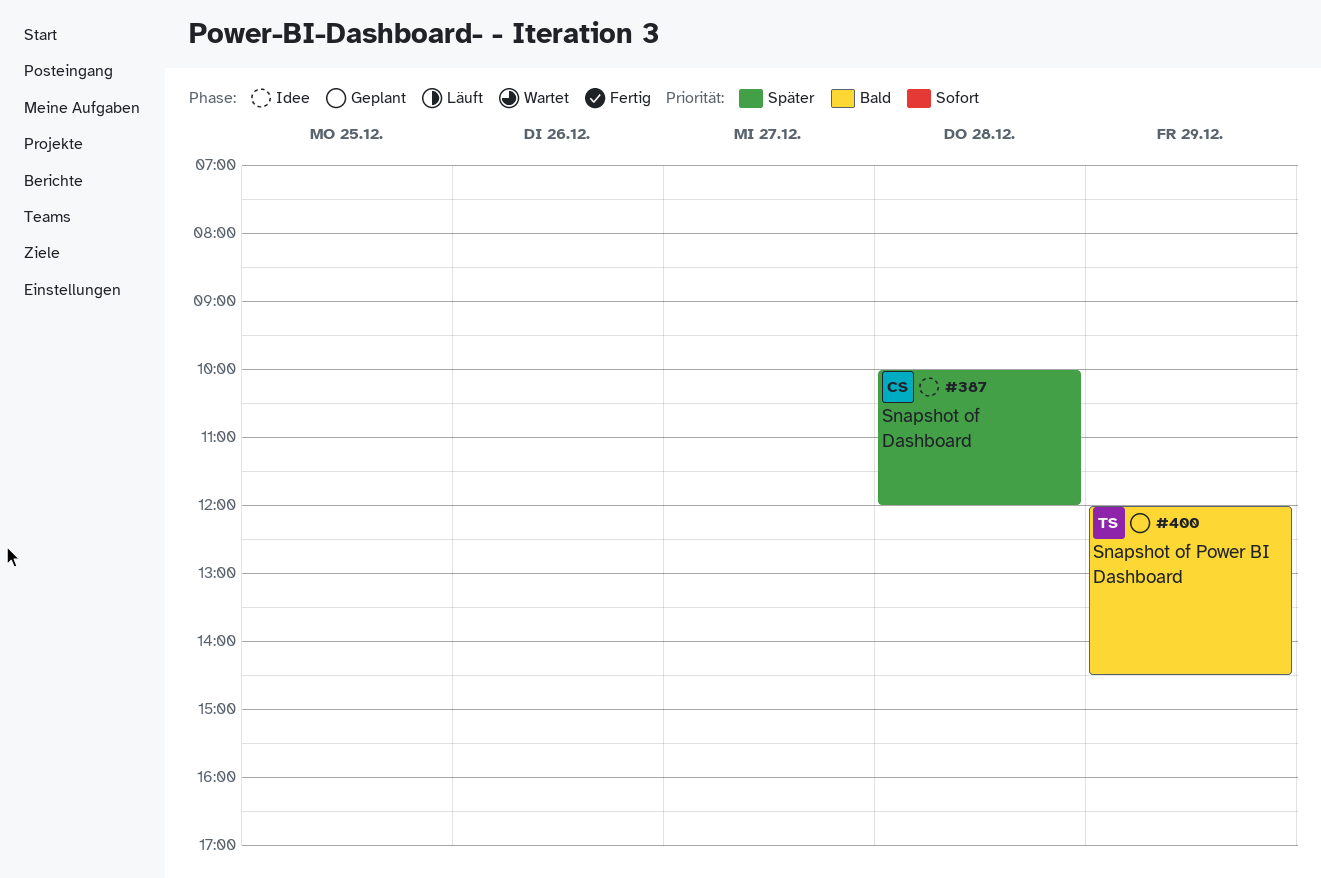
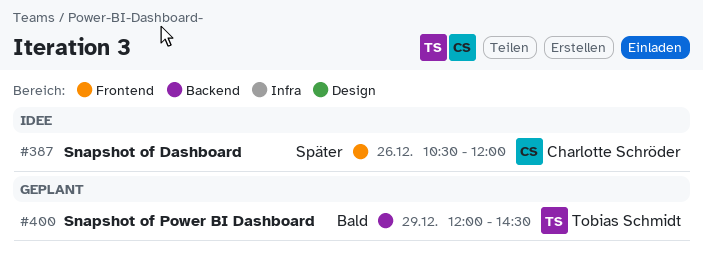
#387, day: Dec 28 -> Dec 26
#387, begins: 10:00 -> 10:30

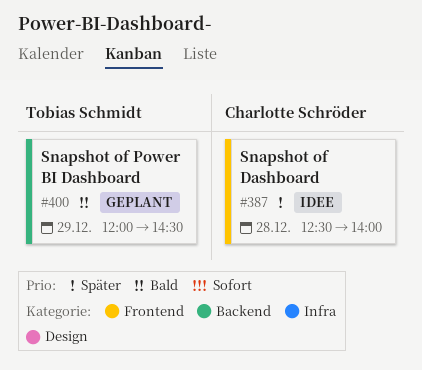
#387, day: Dec 26 -> Dec 28
#387, begins: 10:30 -> 12:30
#387, ends: 12:00 -> 14:00

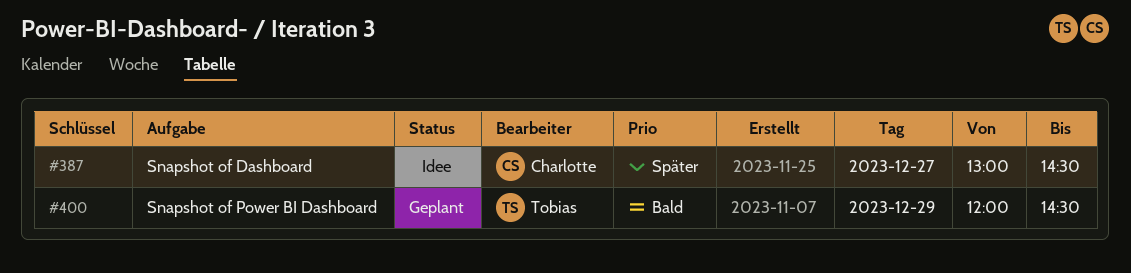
#387, day: Dec 28 -> Dec 27
#387, begins: 12:30 -> 13:00
#387, ends: 14:00 -> 14:30

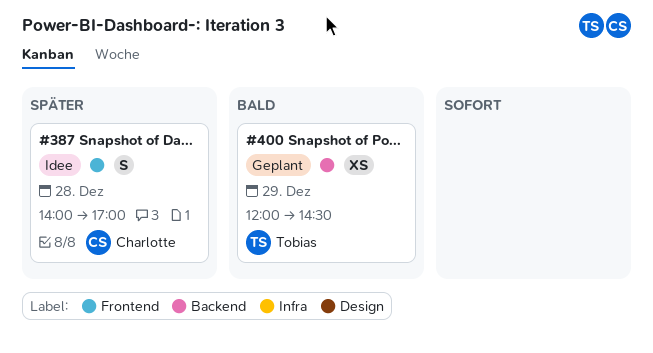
#387, day: Dec 27 -> Dec 28
#387, begins: 13:00 -> 14:00
#387, ends: 14:30 -> 17:00

